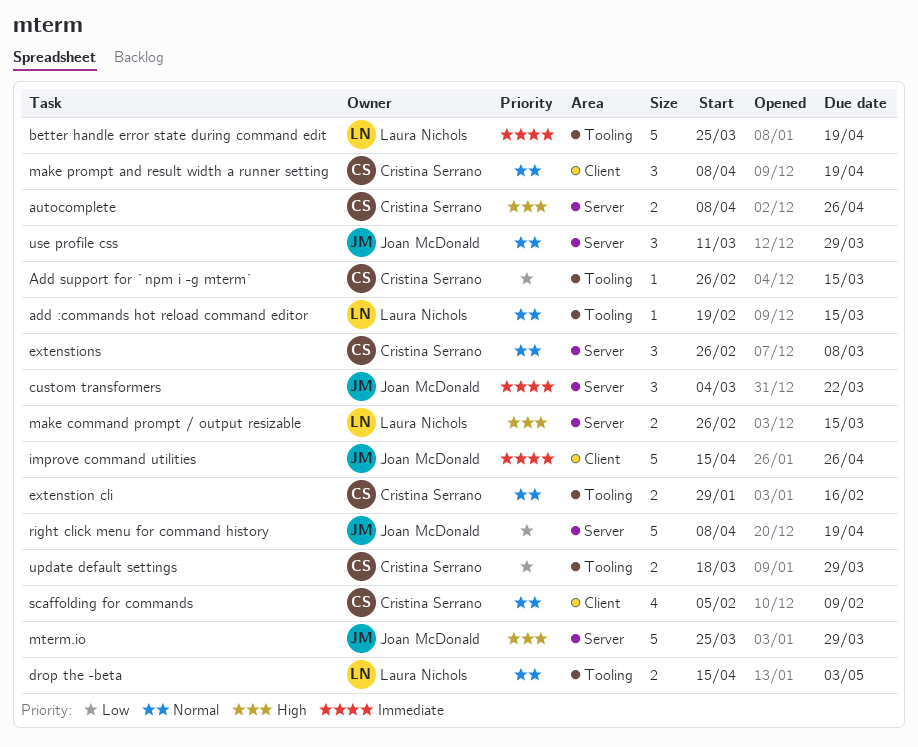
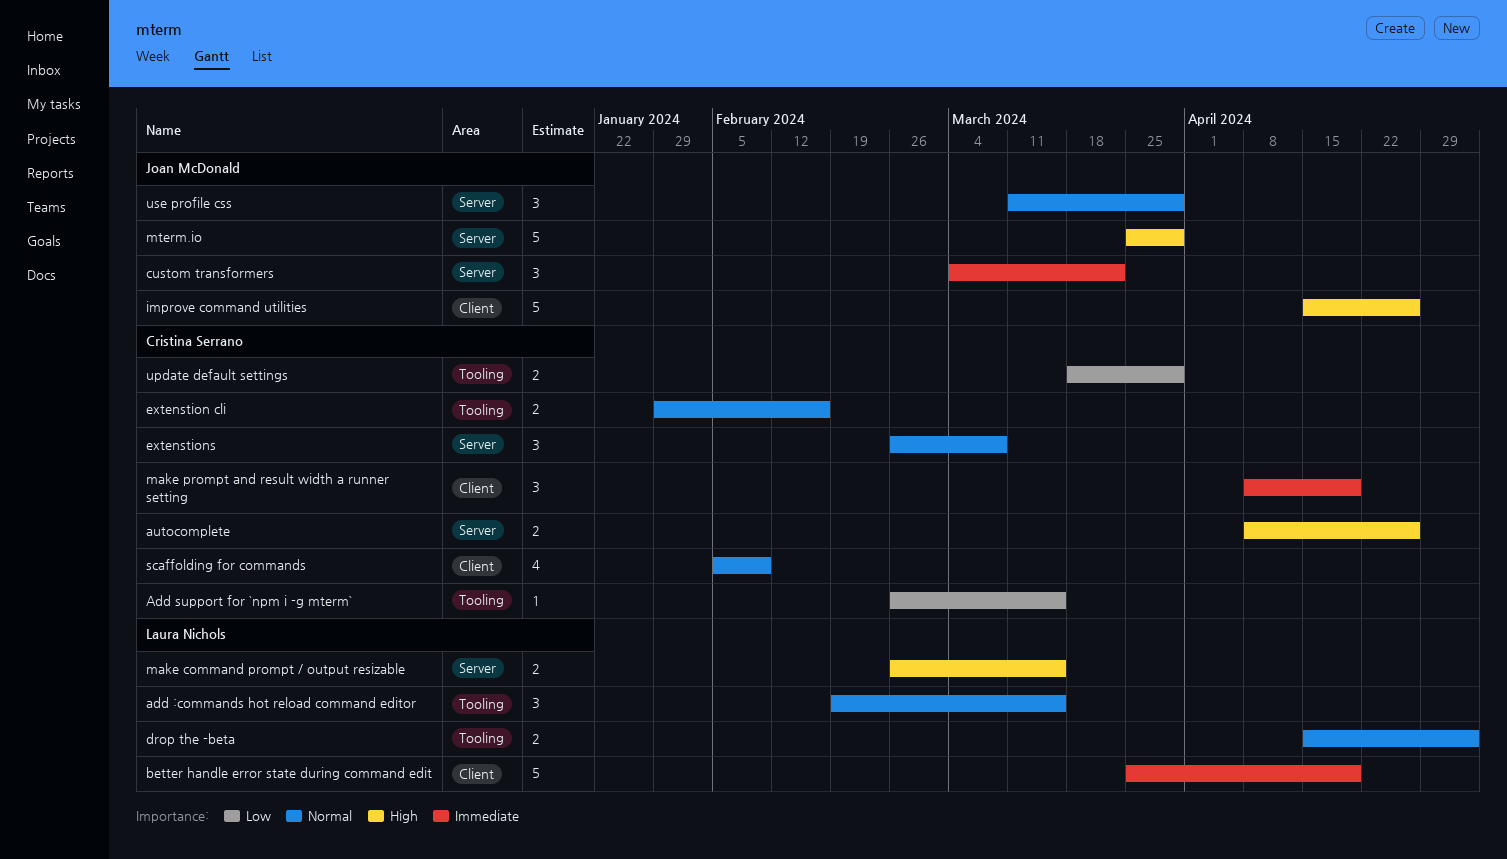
add :commands hot reload command editor, estimate: 1 -> 3
better handle error state during command edit, label: Tooling -> Client
improve command utilities, priority: Immediate -> High
make prompt and result width a runner setting, priority: Normal -> Immediate
right click menu for command history: present -> none

